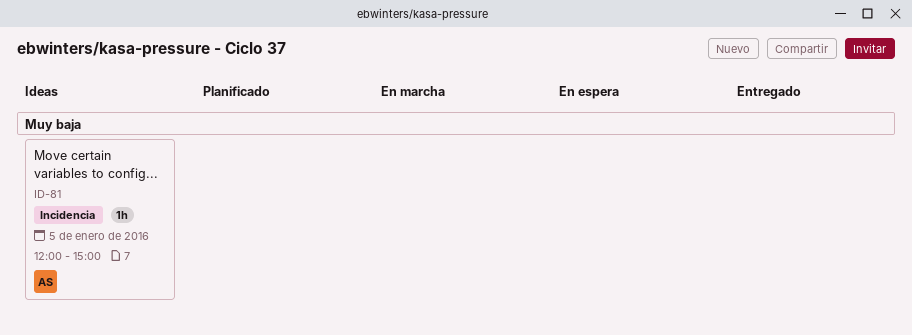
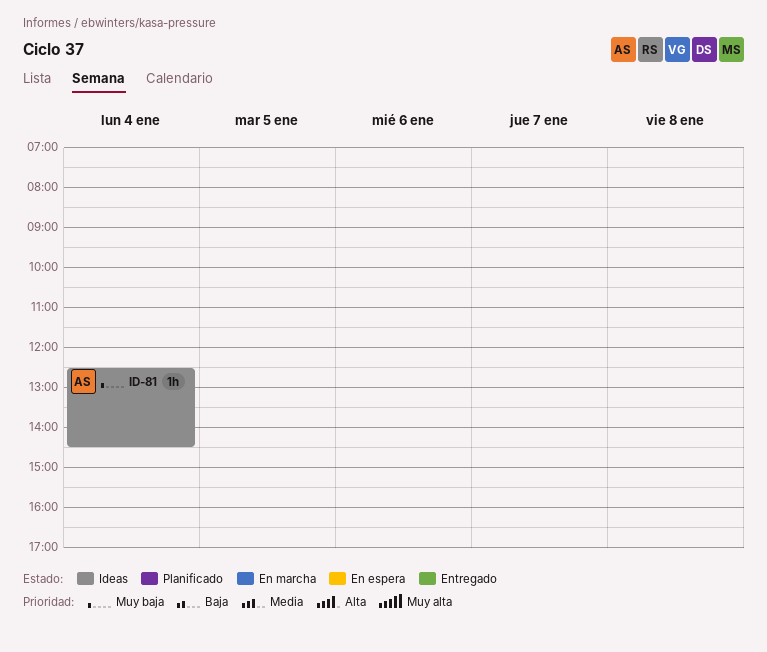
ID-81, day: Jan 5 -> Jan 4
ID-81, begins: 12:00 -> 12:30
ID-81, ends: 15:00 -> 14:30

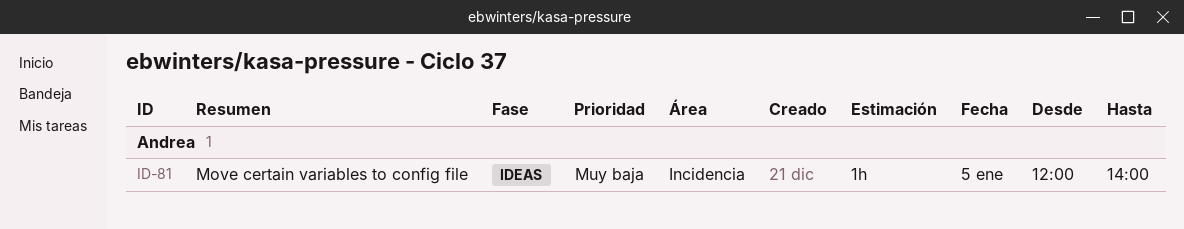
ID-81, day: Jan 4 -> Jan 5
ID-81, begins: 12:30 -> 12:00
ID-81, ends: 14:30 -> 14:00

